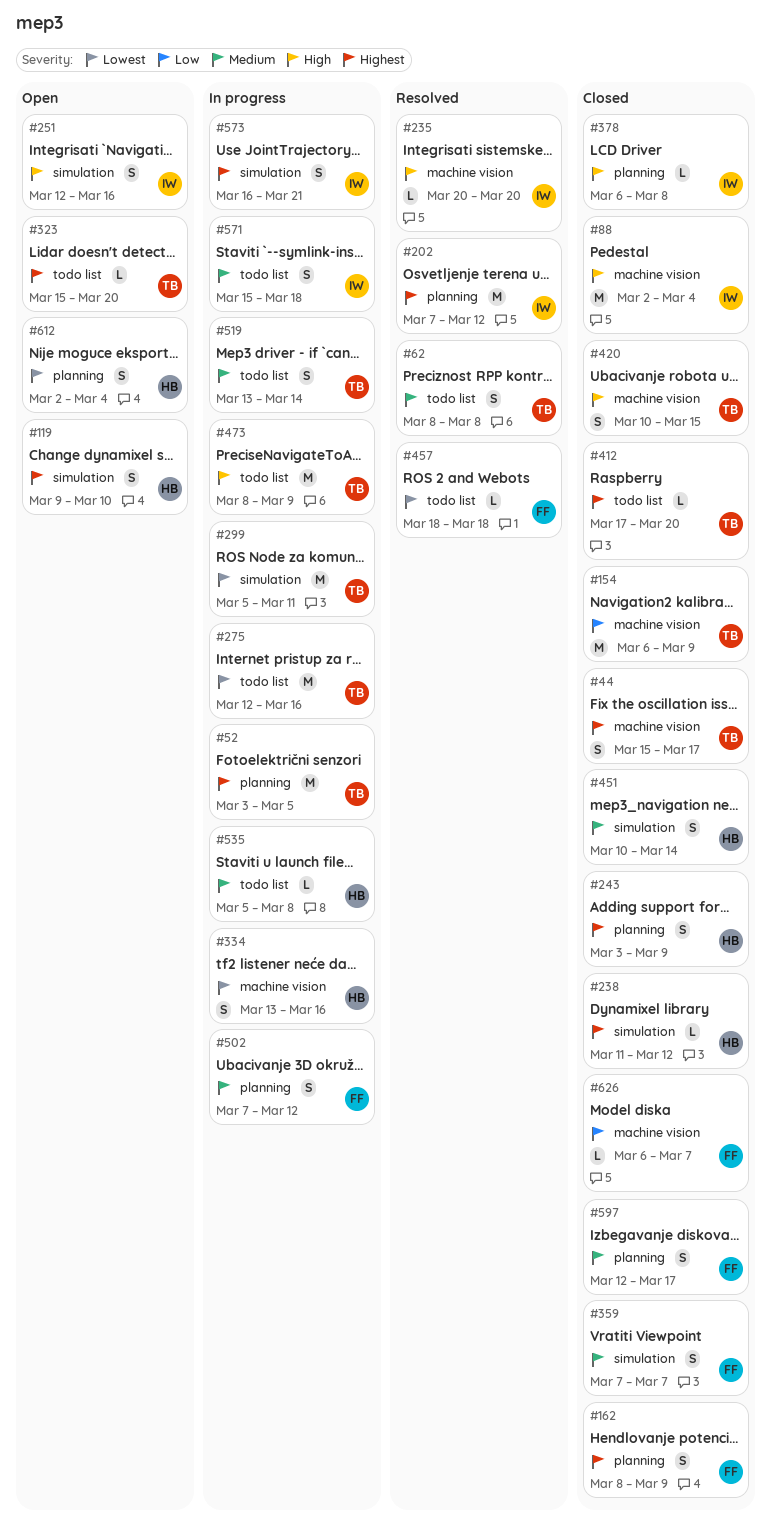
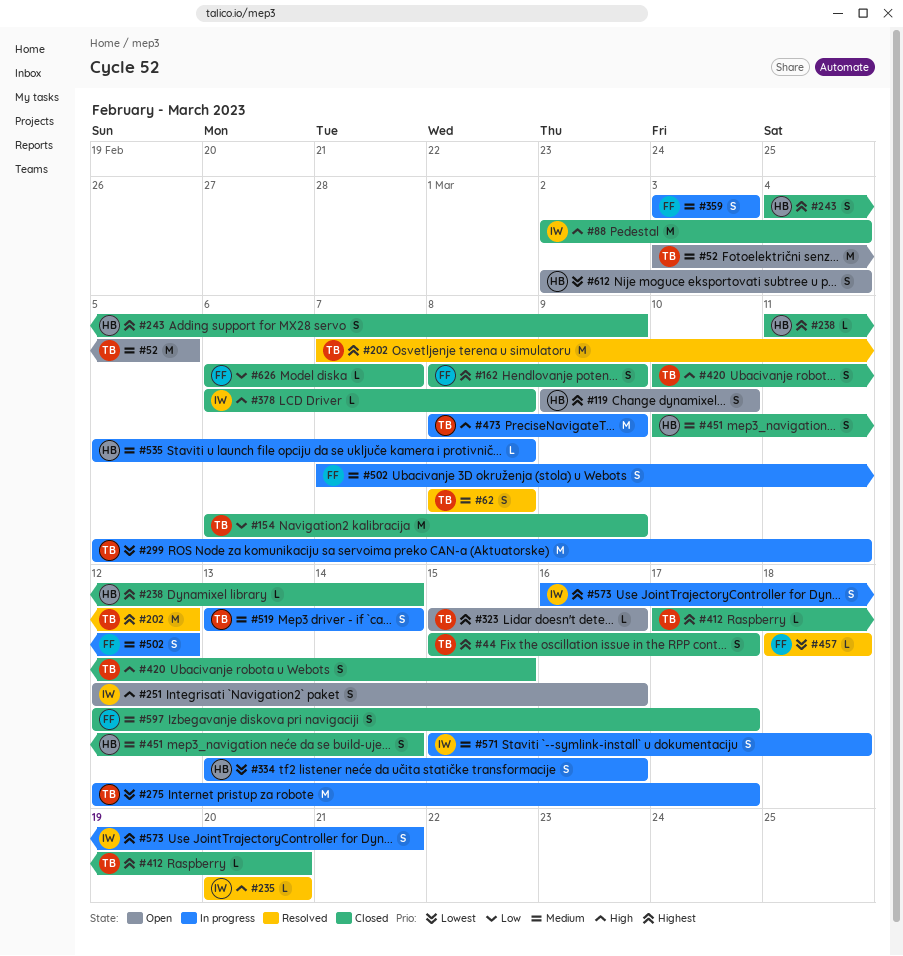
#52, status: In progress -> Open
#52, priority: Highest -> Medium
#202, owner: IW -> TB
#238, due: Mar 12 -> Mar 14
#243, start: Mar 3 -> Mar 4
#275, due: Mar 16 -> Mar 17
#323, due: Mar 20 -> Mar 16
#359, status: Closed -> In progress
#359, start: Mar 7 -> Mar 3
#359, due: Mar 7 -> Mar 3

